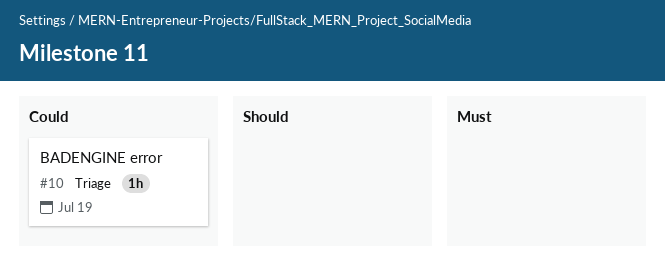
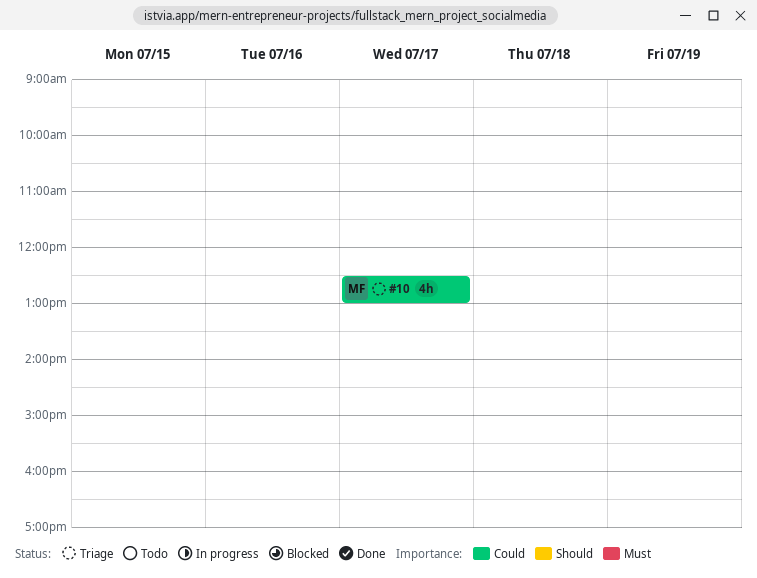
#10, estimate: 1h -> 4h
#10, day: Jul 19 -> Jul 17

